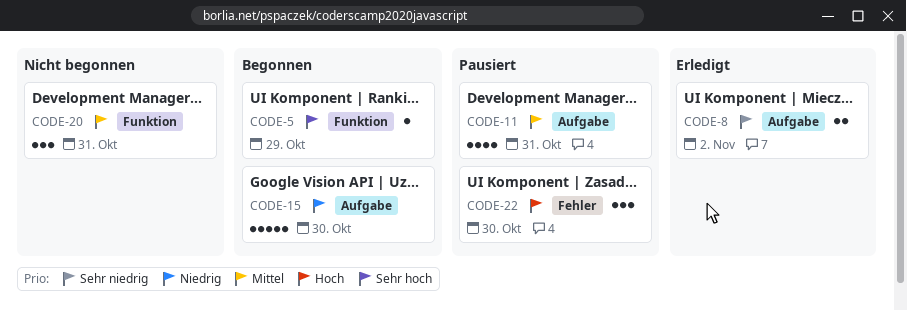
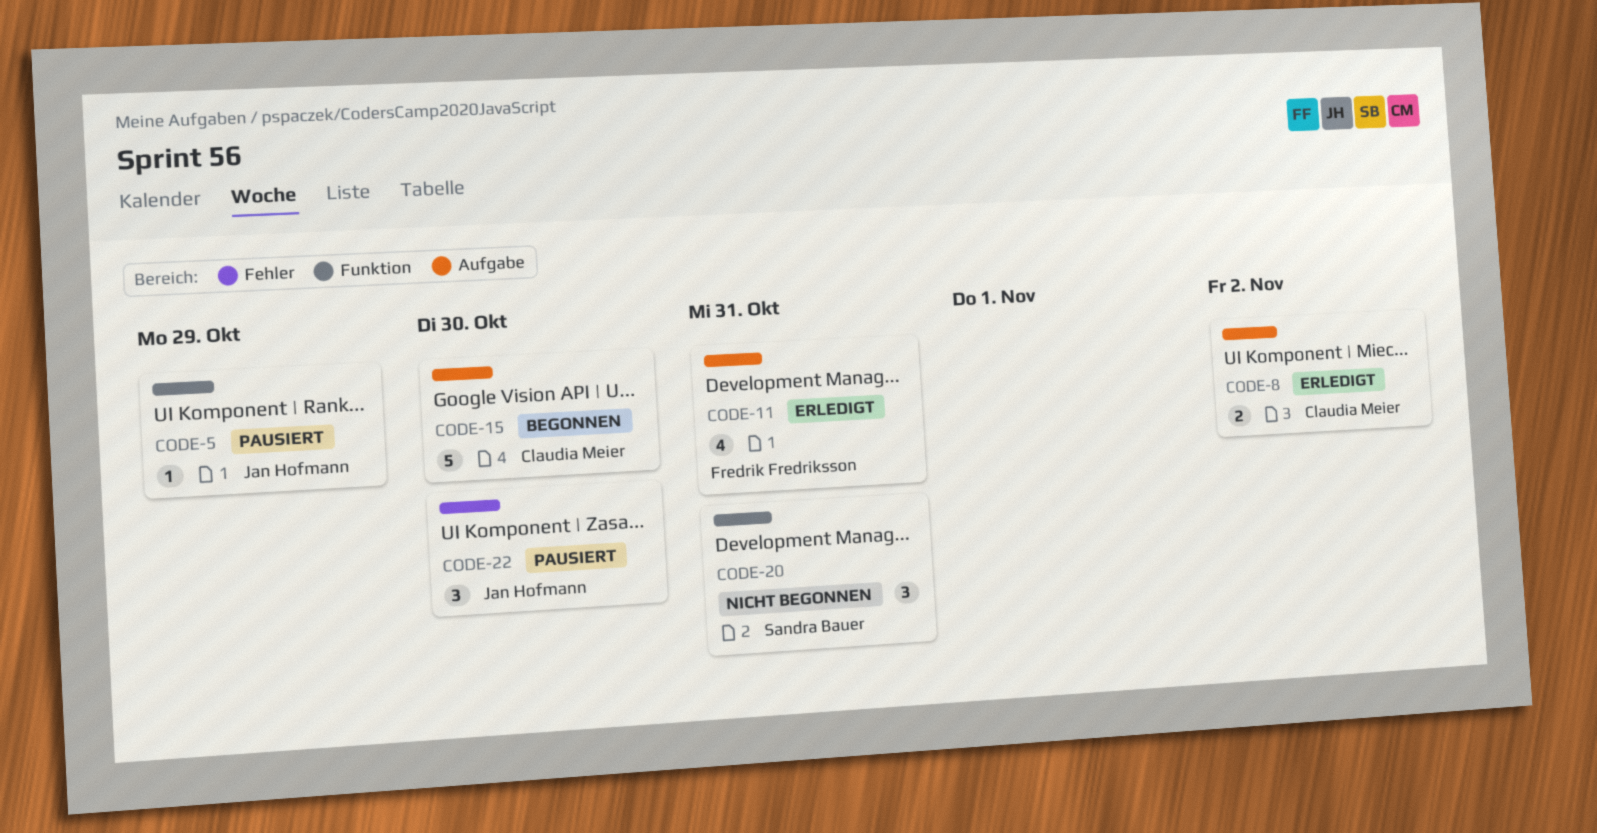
CODE-5, status: Begonnen -> Pausiert
CODE-11, status: Pausiert -> Erledigt

